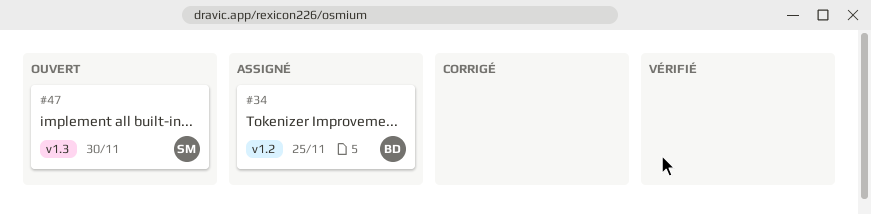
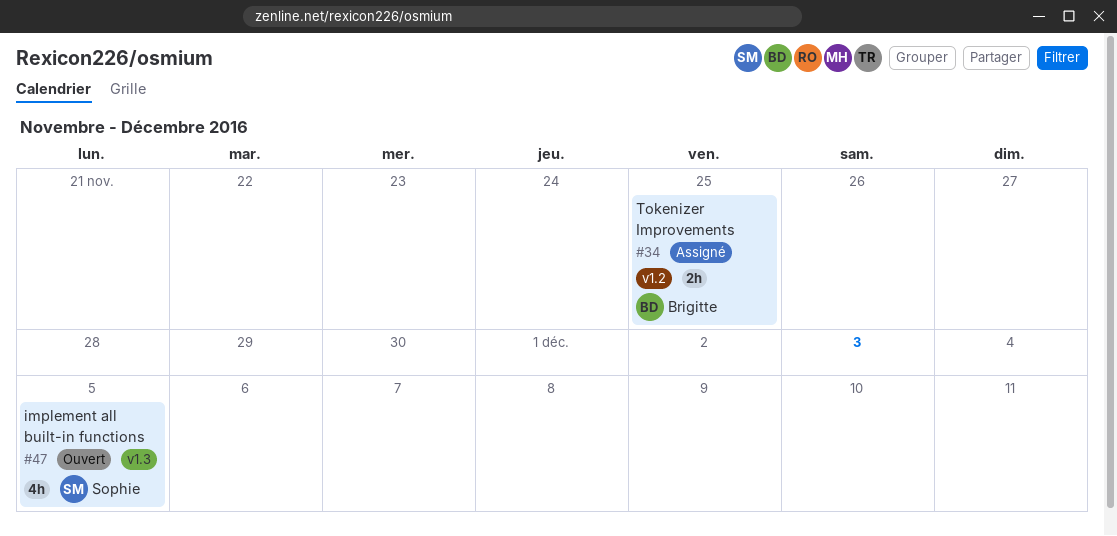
#47, due: Nov 30 -> Dec 5

